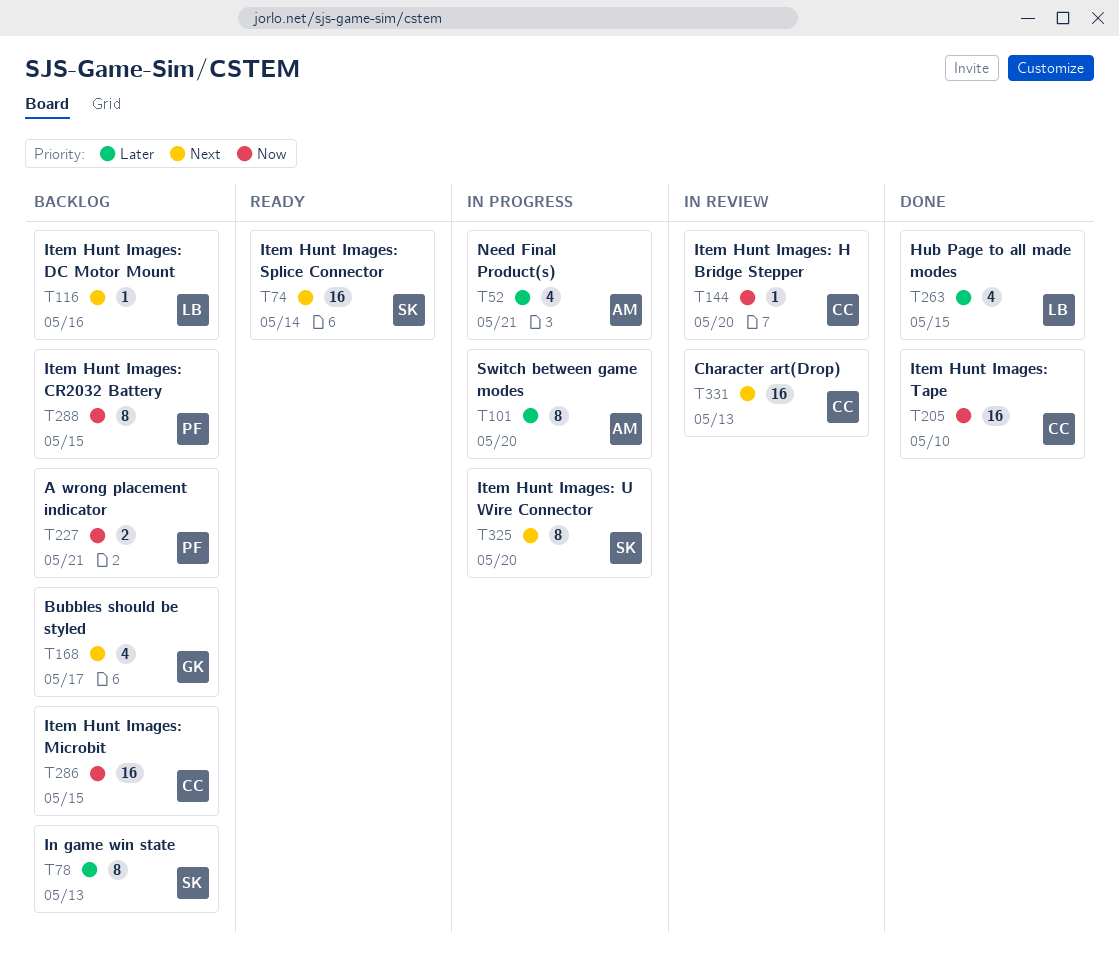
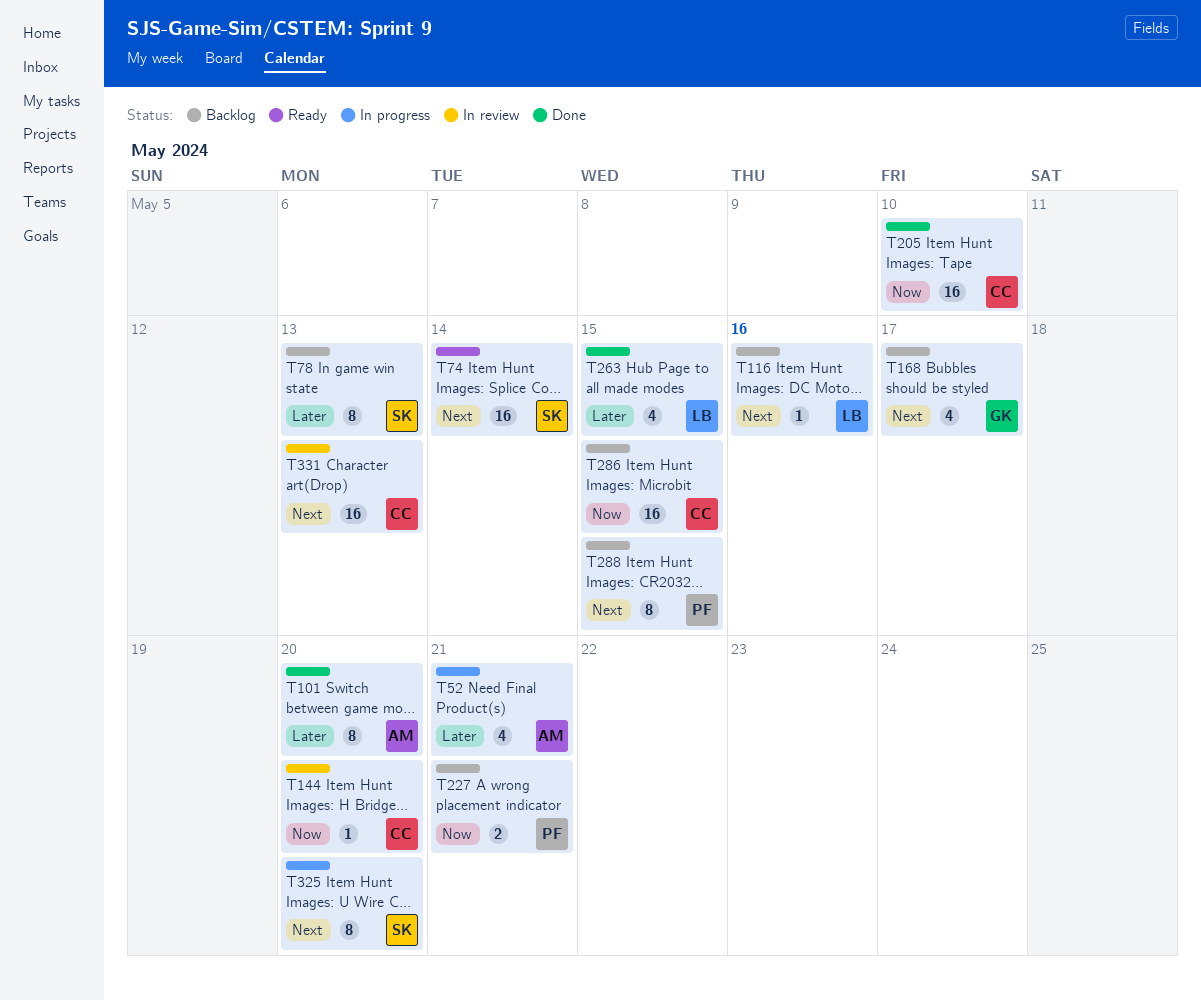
T101, status: In progress -> Done
T288, priority: Now -> Next

